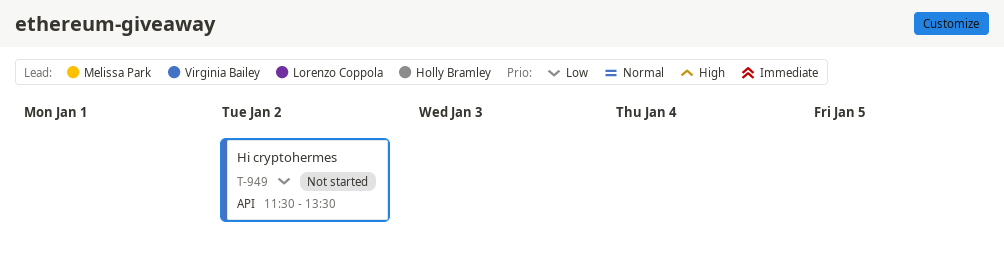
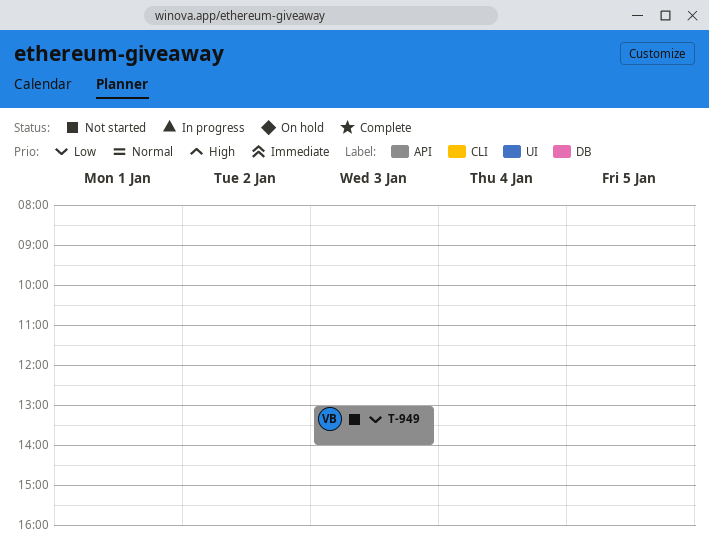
T-949, day: Jan 2 -> Jan 3
T-949, begins: 11:30 -> 13:00
T-949, ends: 13:30 -> 14:00

